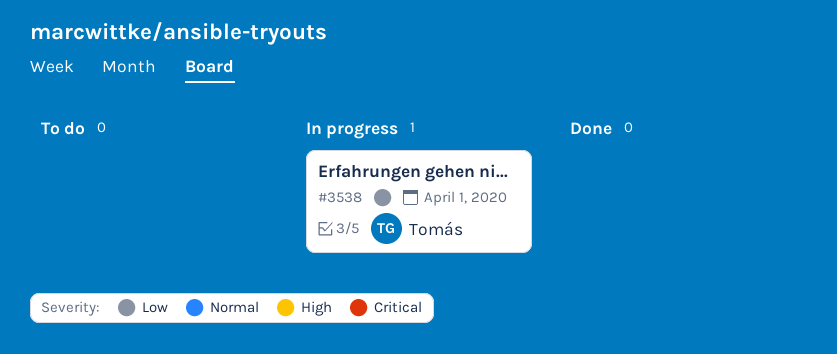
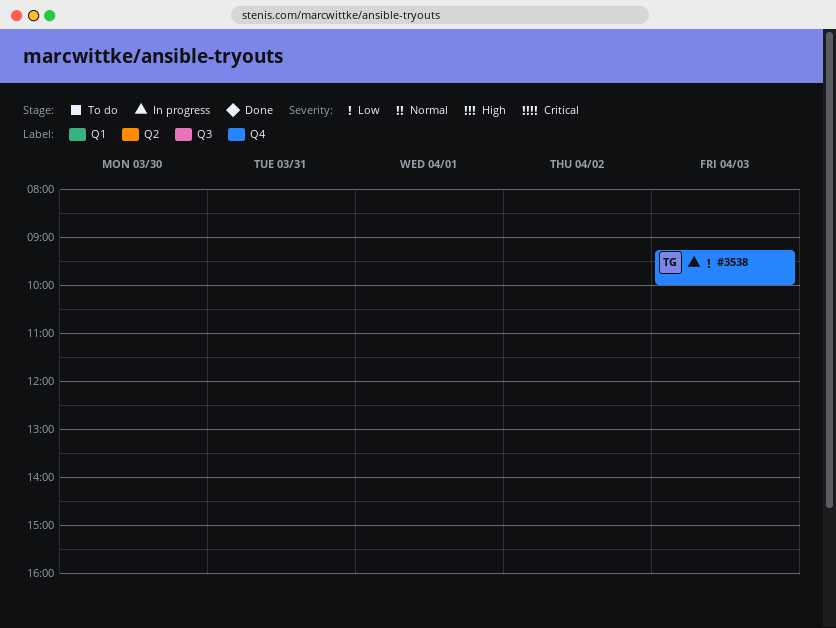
#3538, day: Apr 1 -> Apr 3

